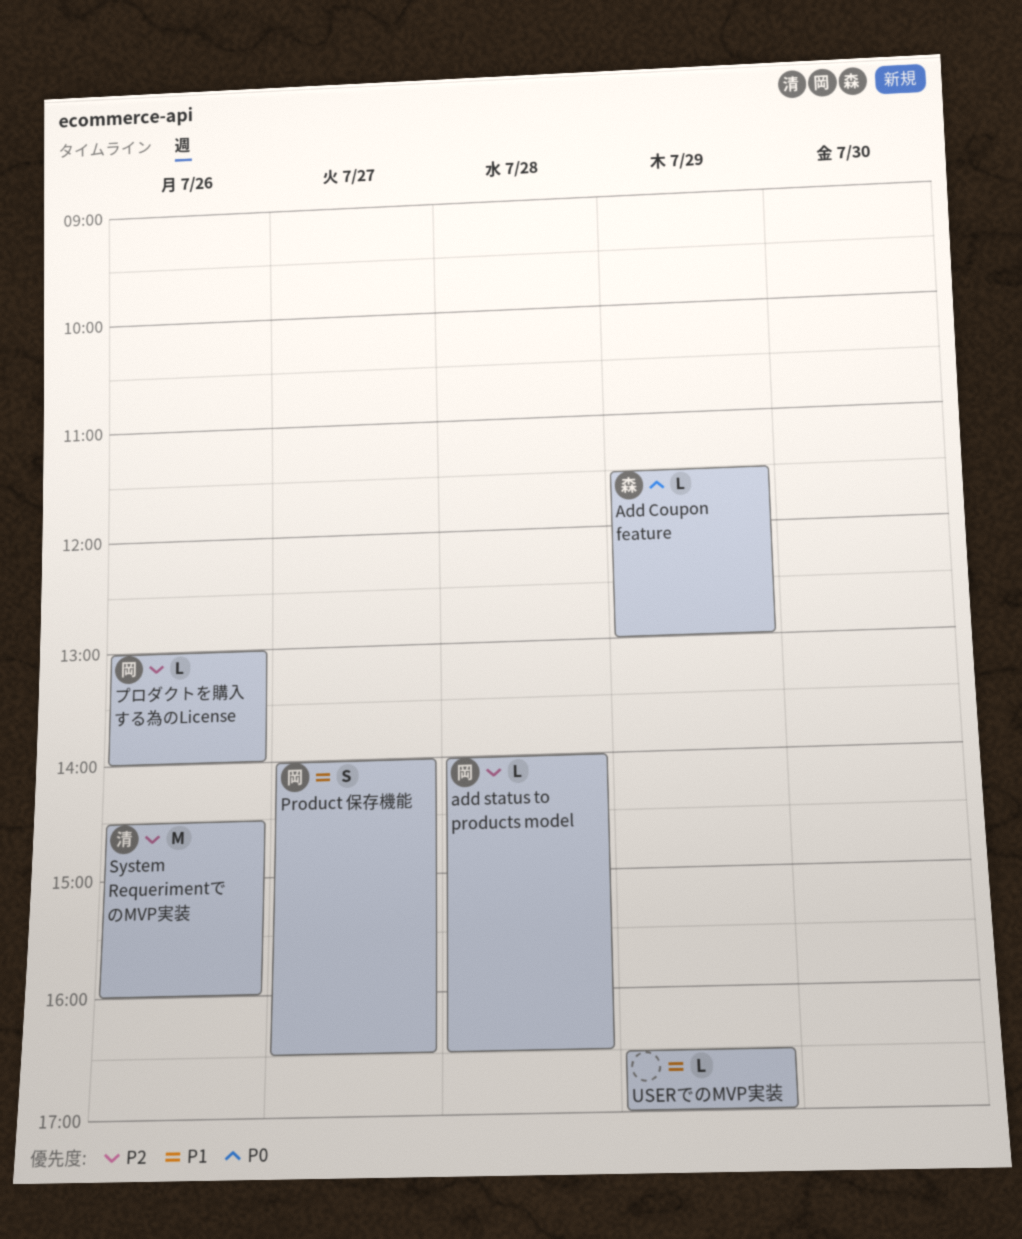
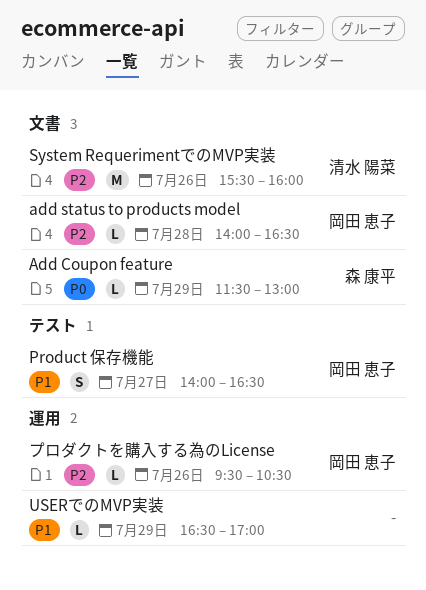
System RequerimentでのMVP実装, begins: 14:30 -> 15:30
プロダクトを購入する為のLicense, begins: 13:00 -> 09:30
プロダクトを購入する為のLicense, ends: 14:00 -> 10:30

